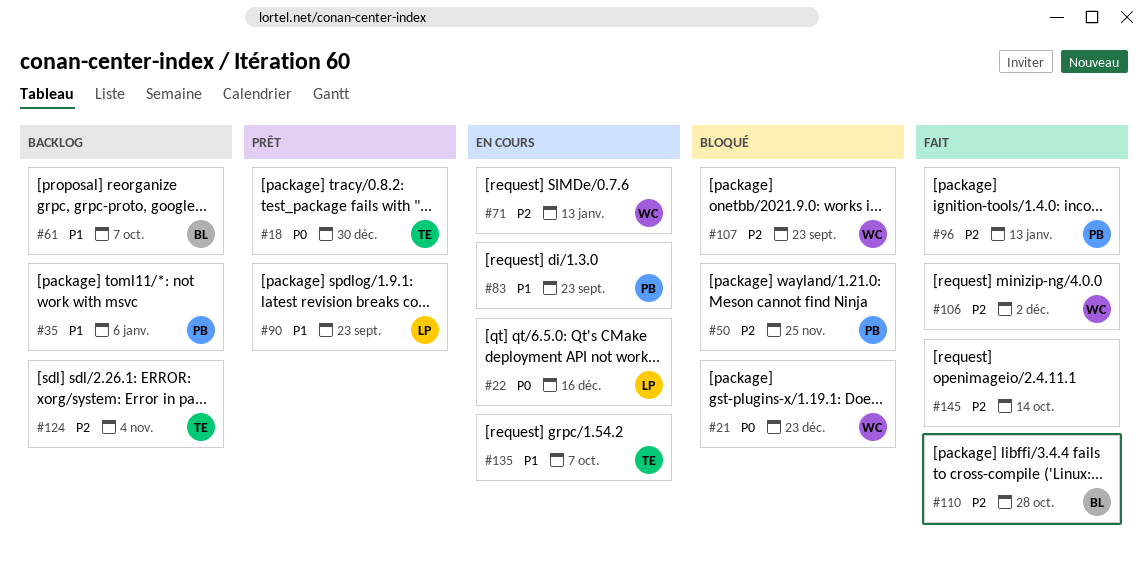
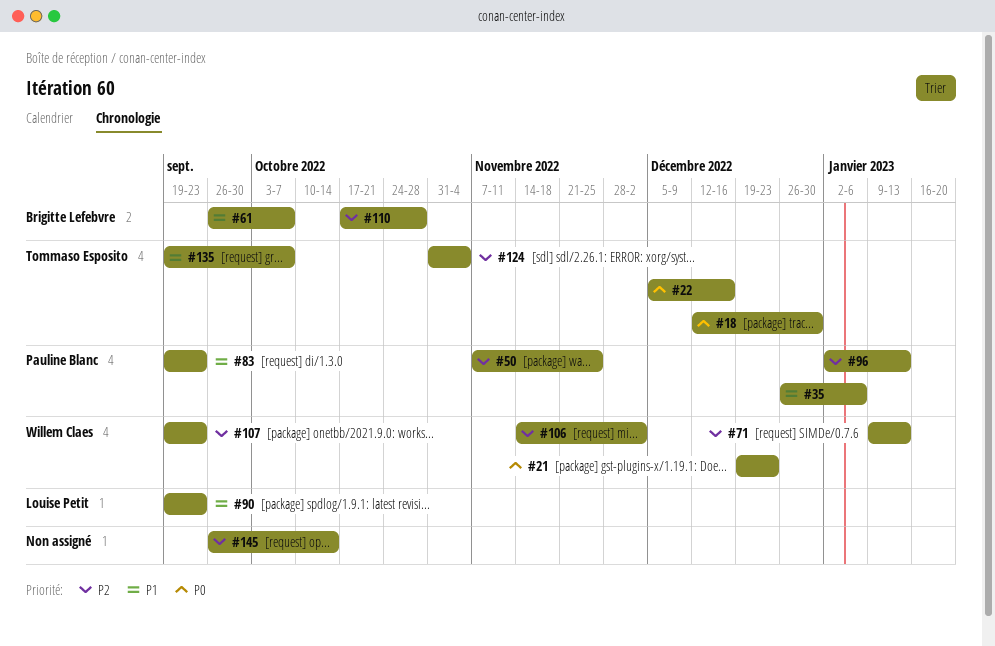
#22, owner: Louise Petit -> Tommaso Esposito

